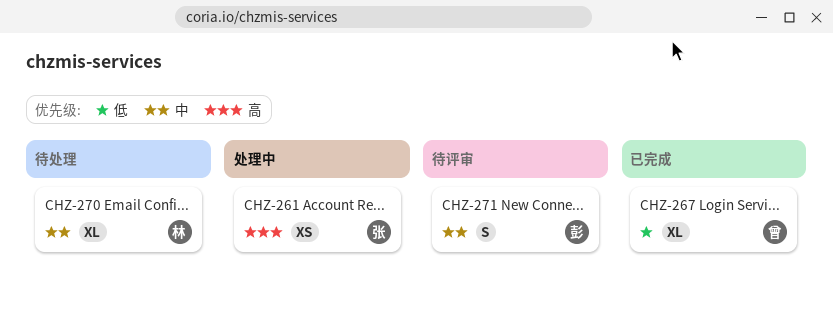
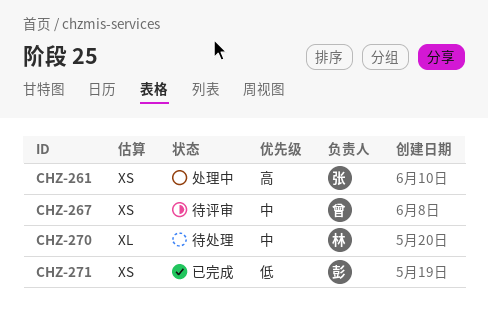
CHZ-267, status: 已完成 -> 待评审
CHZ-267, priority: 低 -> 中
CHZ-267, estimate: XL -> XS
CHZ-271, status: 待评审 -> 已完成
CHZ-271, priority: 中 -> 低
CHZ-271, estimate: S -> XS

